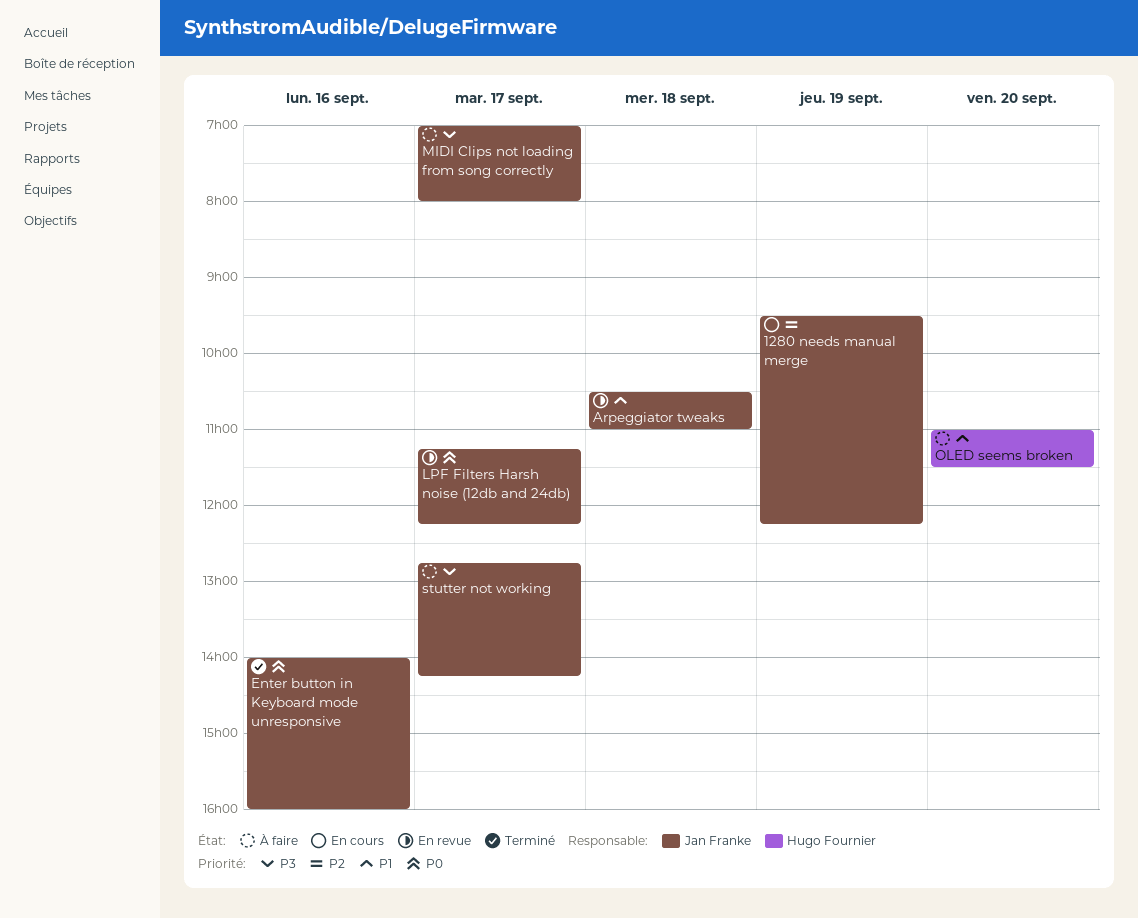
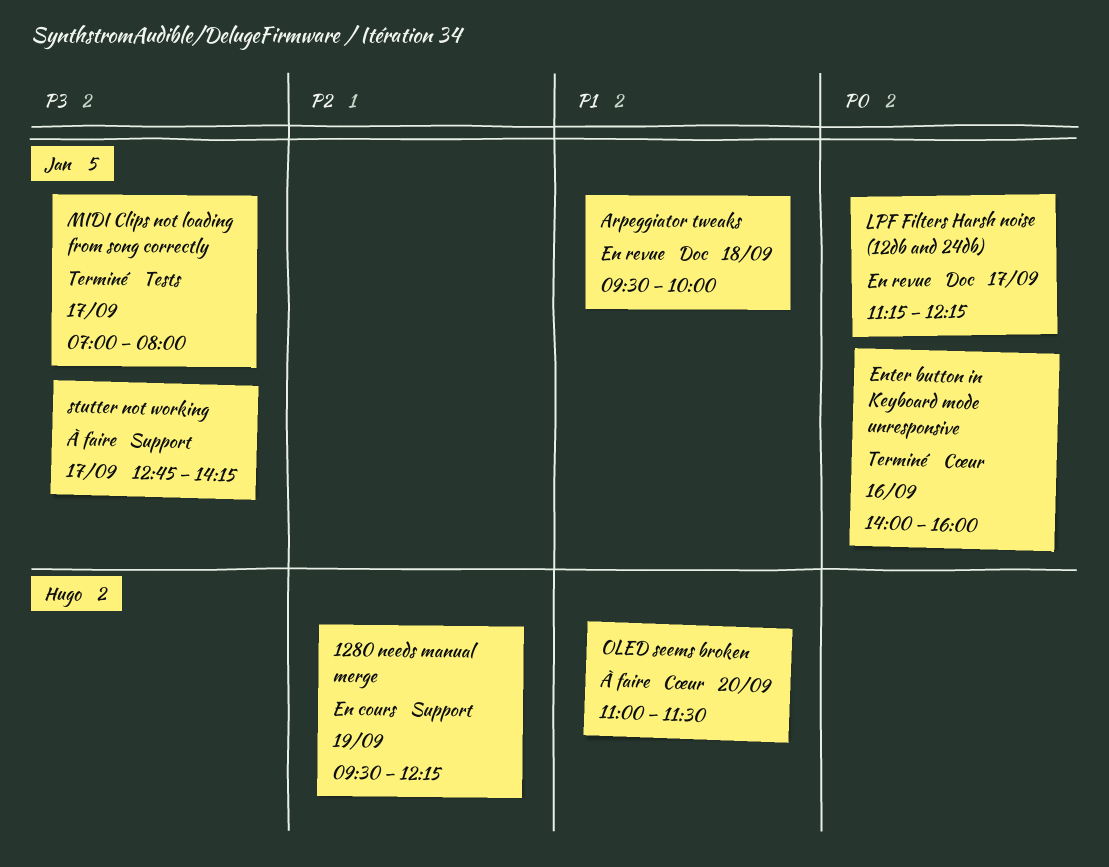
1280 needs manual merge, owner: Jan Franke -> Hugo Fournier
Arpeggiator tweaks, begins: 10:30 -> 09:30
Arpeggiator tweaks, ends: 11:00 -> 10:00
MIDI Clips not loading from song correctly, status: À faire -> Terminé

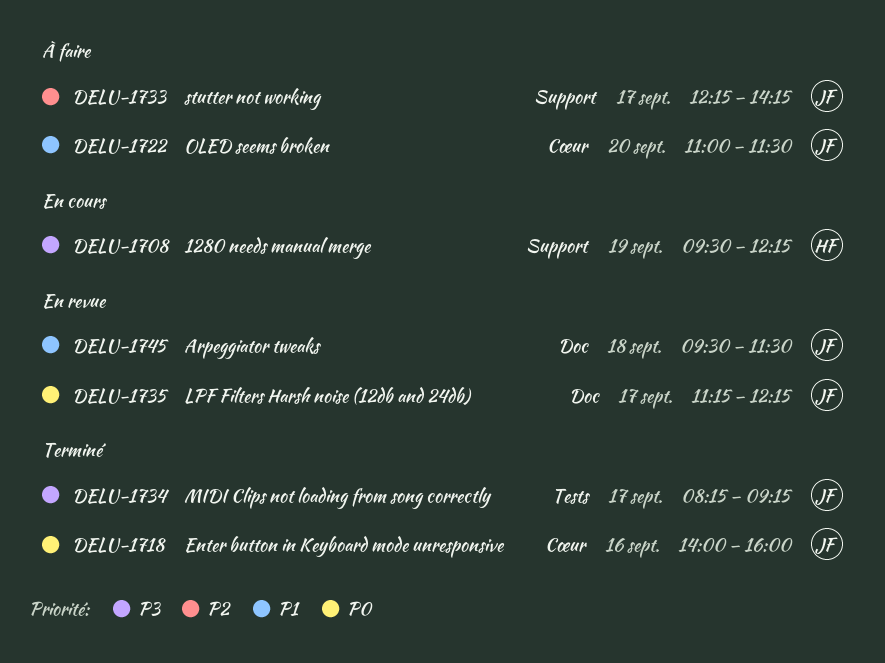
1280 needs manual merge, priority: P2 -> P3
Arpeggiator tweaks, ends: 10:00 -> 11:30
MIDI Clips not loading from song correctly, begins: 07:00 -> 08:15
MIDI Clips not loading from song correctly, ends: 08:00 -> 09:15
OLED seems broken, owner: Hugo -> Jan
stutter not working, priority: P3 -> P2
stutter not working, begins: 12:45 -> 12:15

